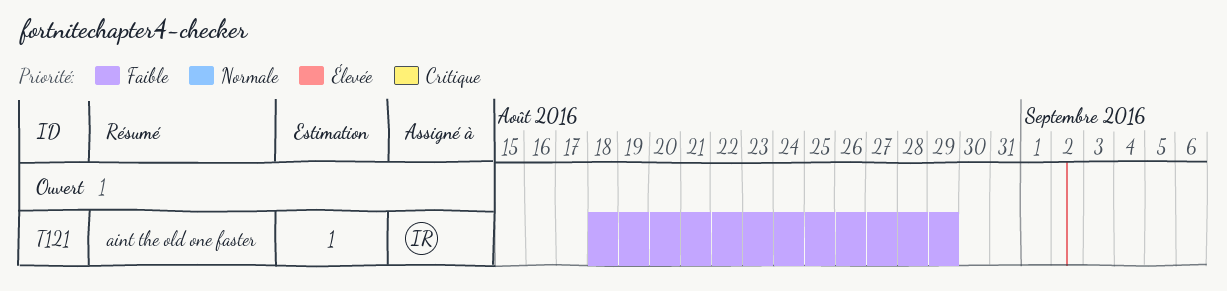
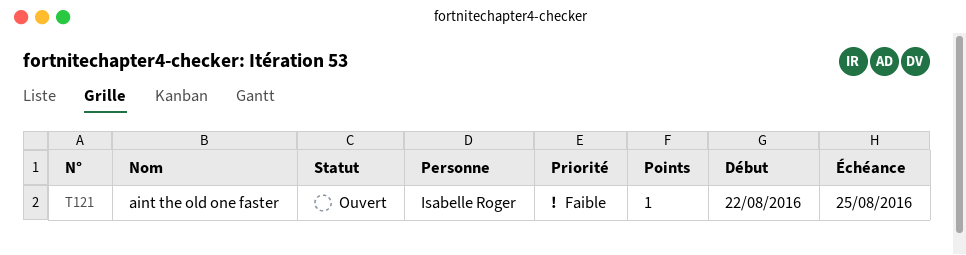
T121, start: Aug 18 -> Aug 22
T121, due: Aug 29 -> Aug 25

